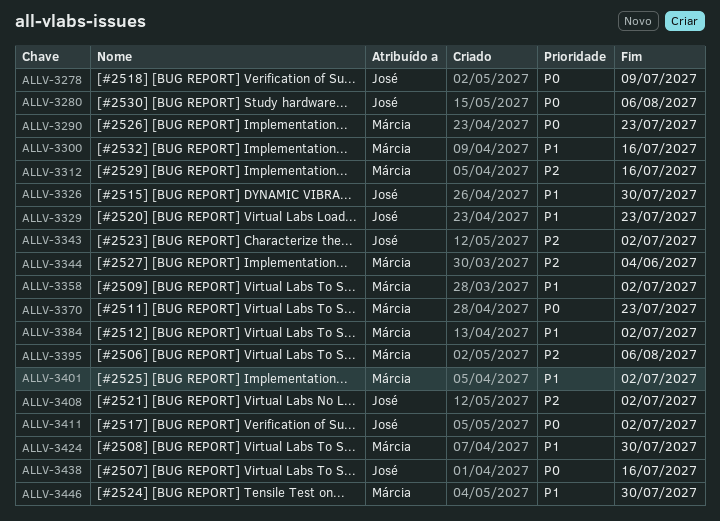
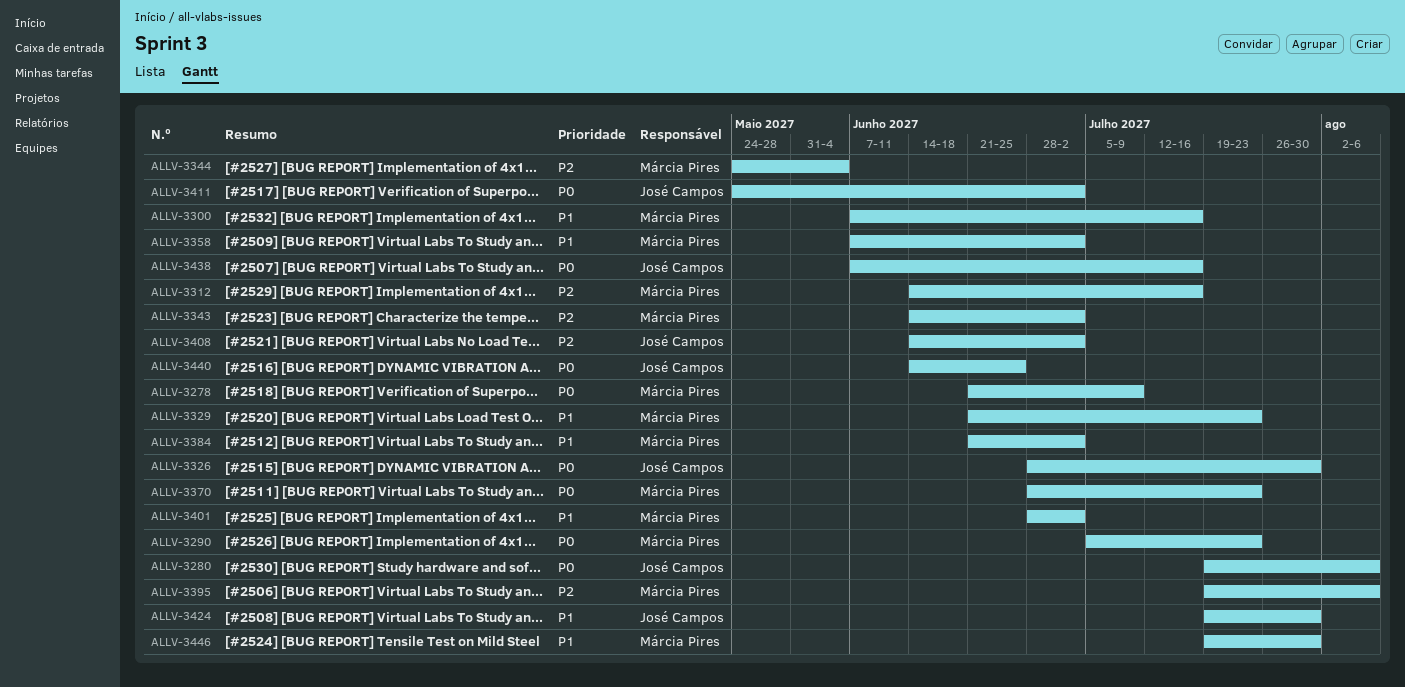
ALLV-3278, owner: José Campos -> Márcia Pires
ALLV-3326, priority: P1 -> P0
ALLV-3329, owner: José Campos -> Márcia Pires
ALLV-3343, owner: José Campos -> Márcia Pires
ALLV-3424, owner: Márcia Pires -> José Campos
ALLV-3440: none -> present

